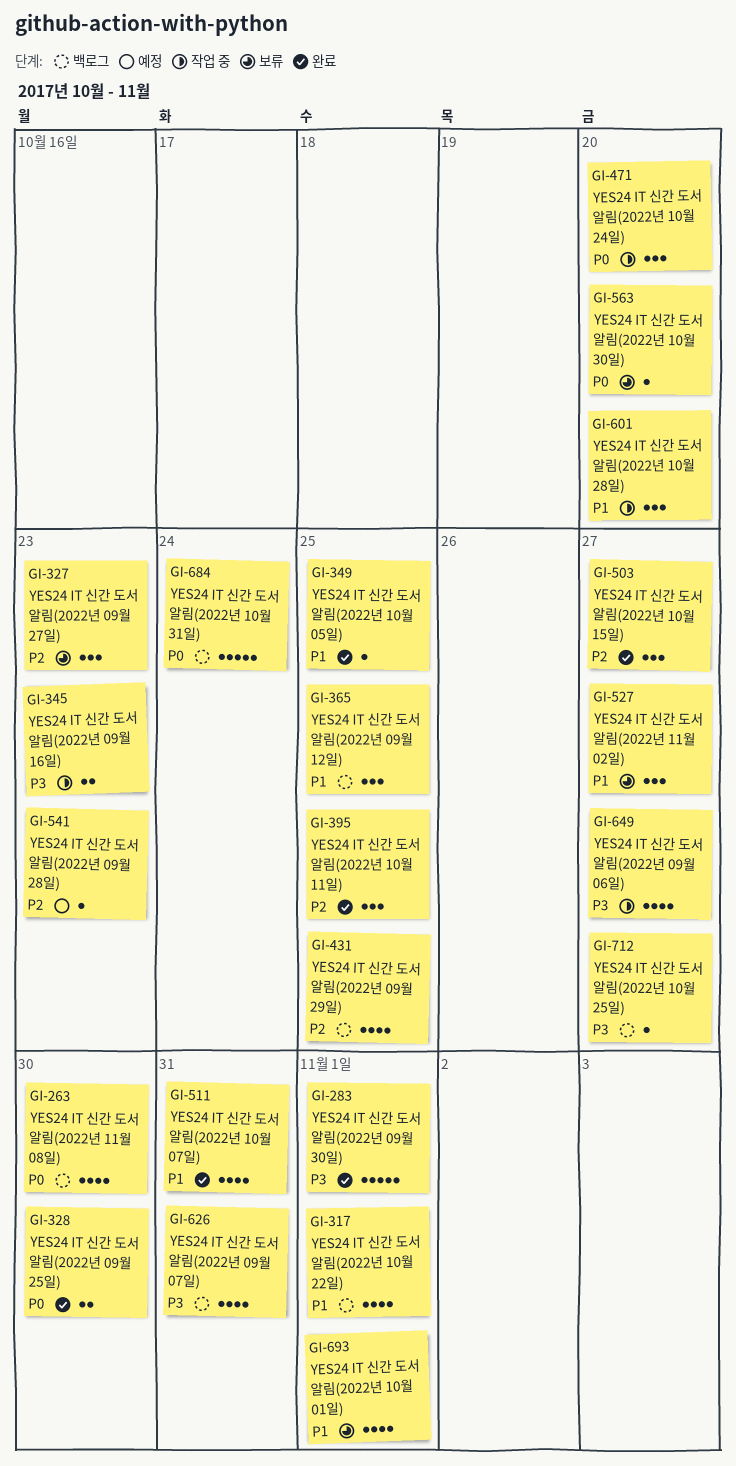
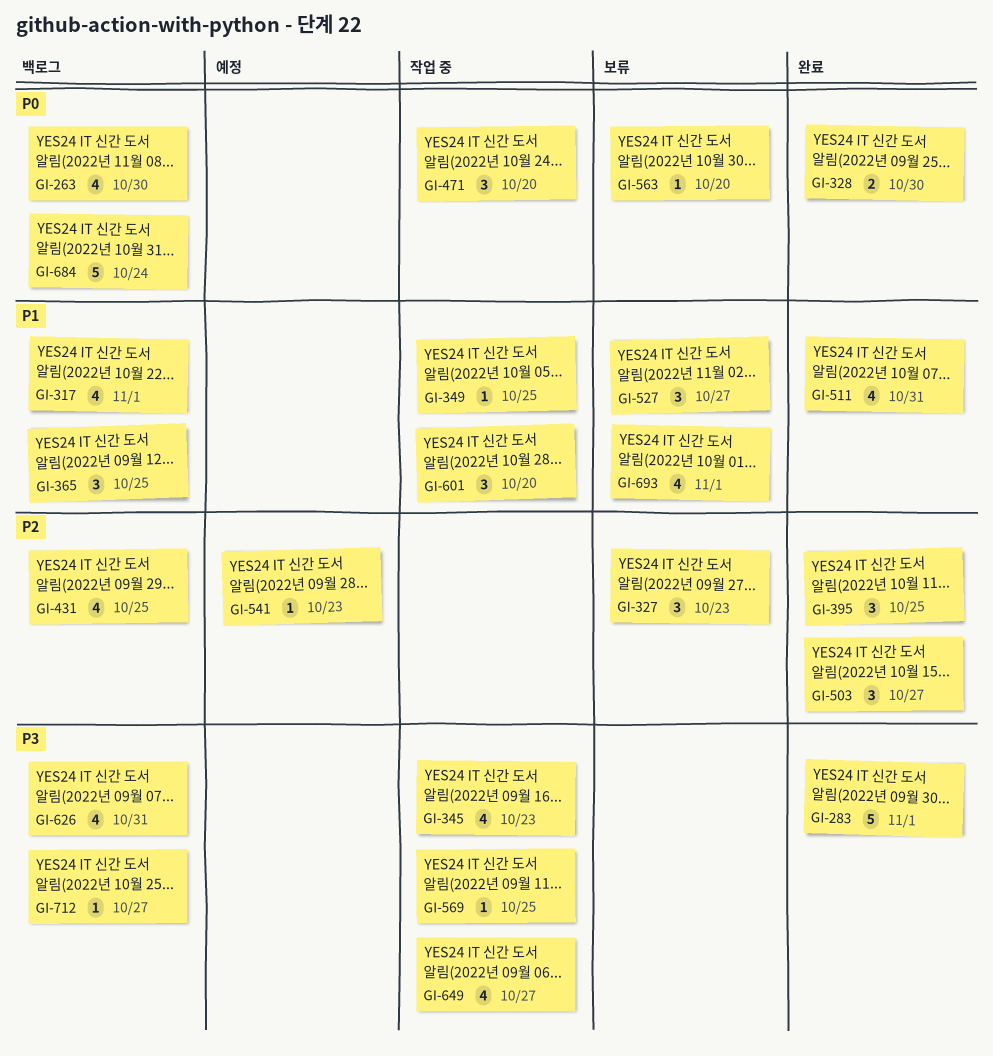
GI-345, estimate: 2 -> 4
GI-349, status: 완료 -> 작업 중
GI-569: none -> present

